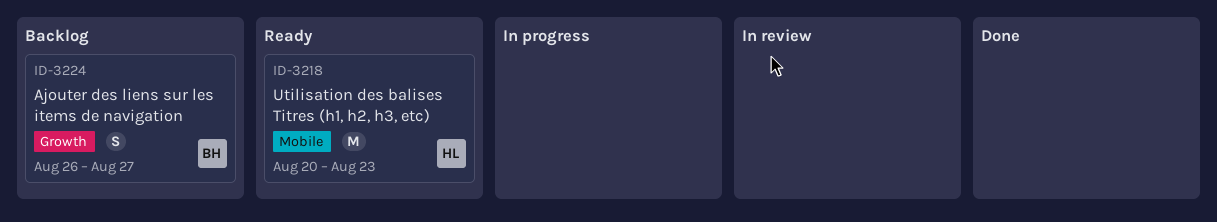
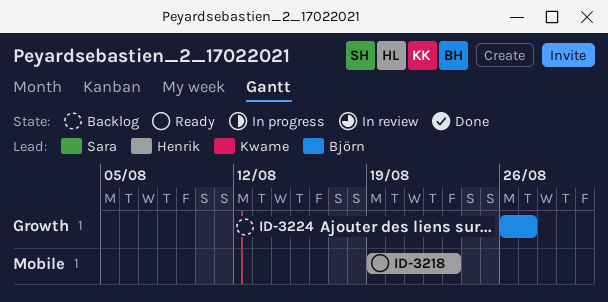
ID-3218, start: Aug 20 -> Aug 19

